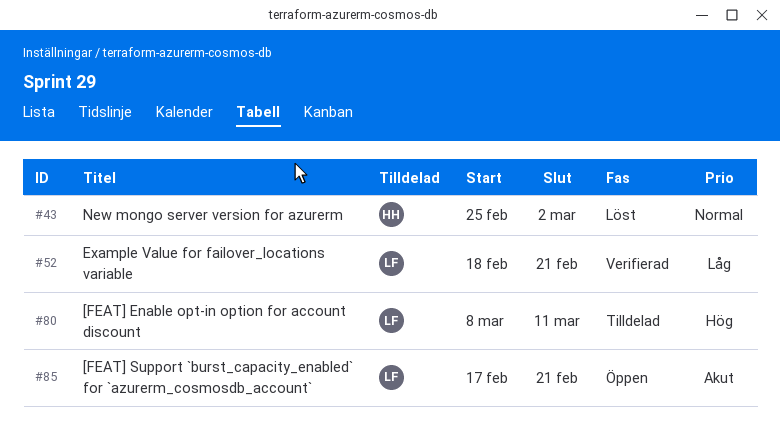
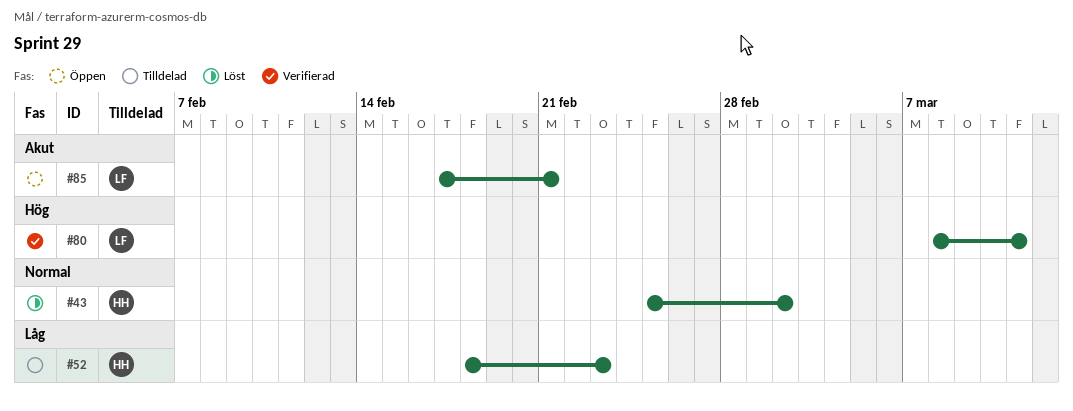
#52, status: Verifierad -> Tilldelad
#52, owner: LF -> HH
#52, due: Feb 21 -> Feb 23
#80, status: Tilldelad -> Verifierad

